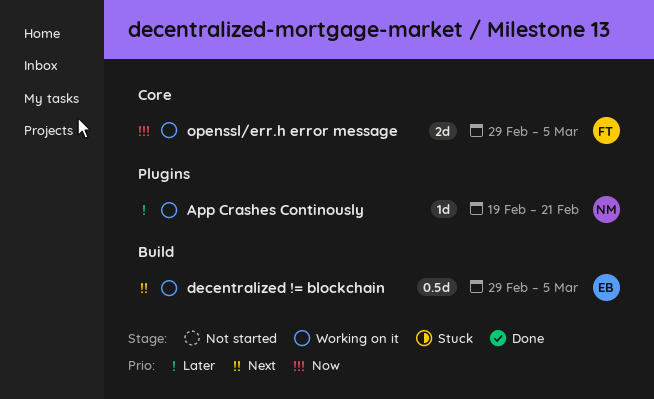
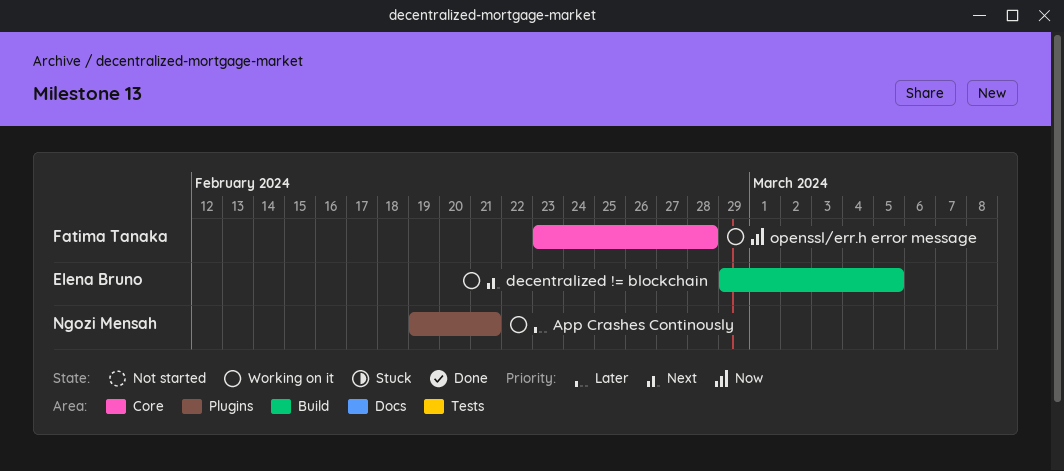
openssl/err.h error message, start: Feb 29 -> Feb 23
openssl/err.h error message, due: Mar 5 -> Feb 28

